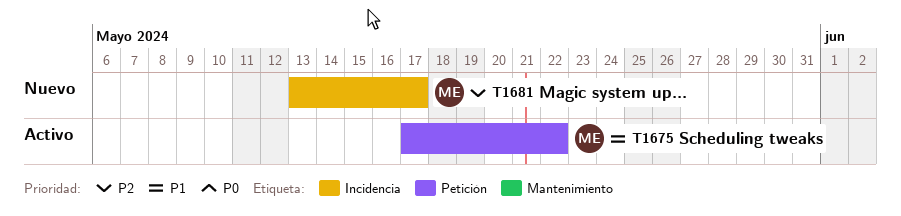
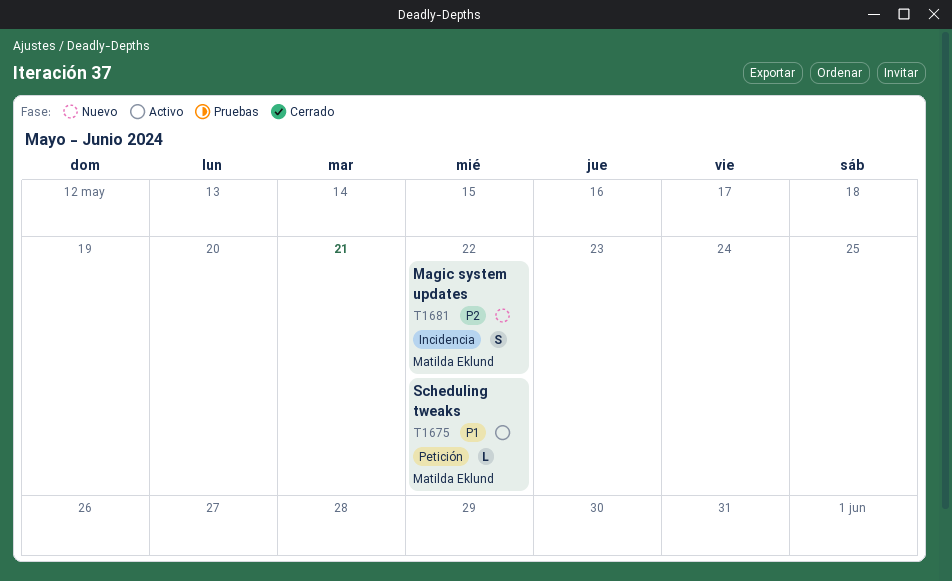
T1681, due: May 17 -> May 22

